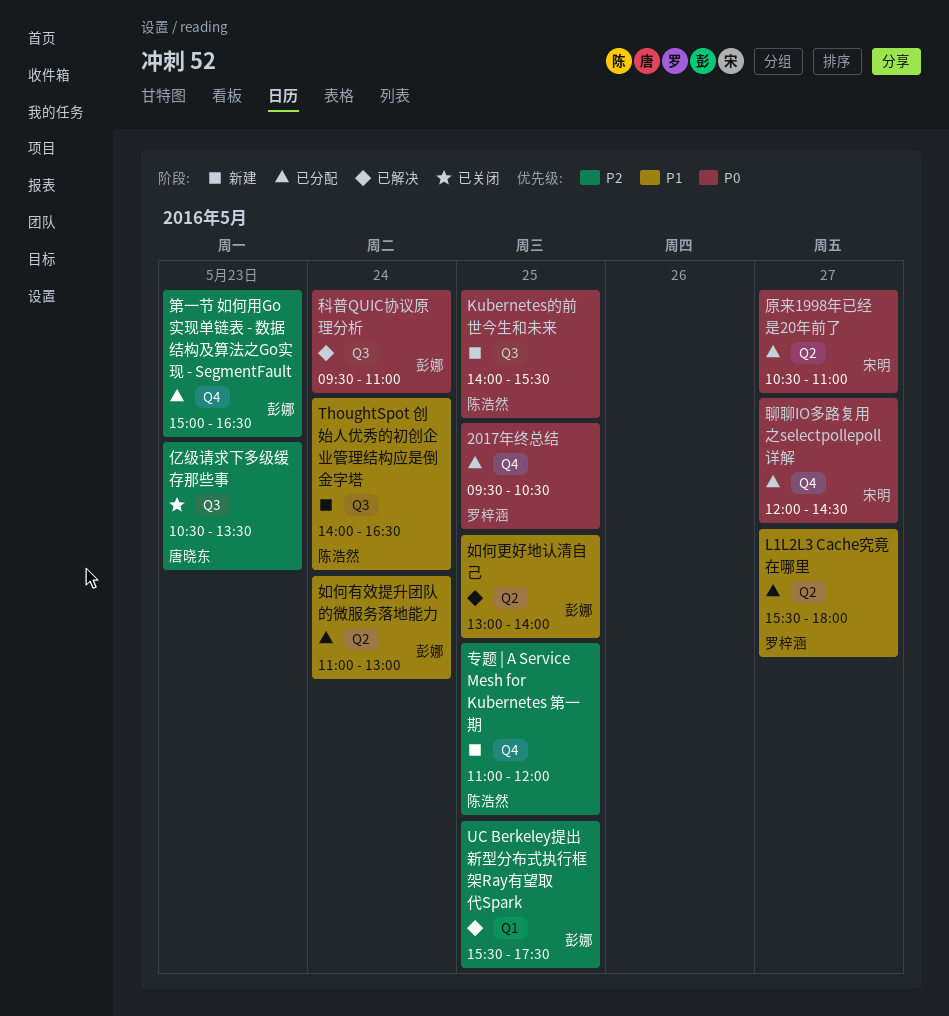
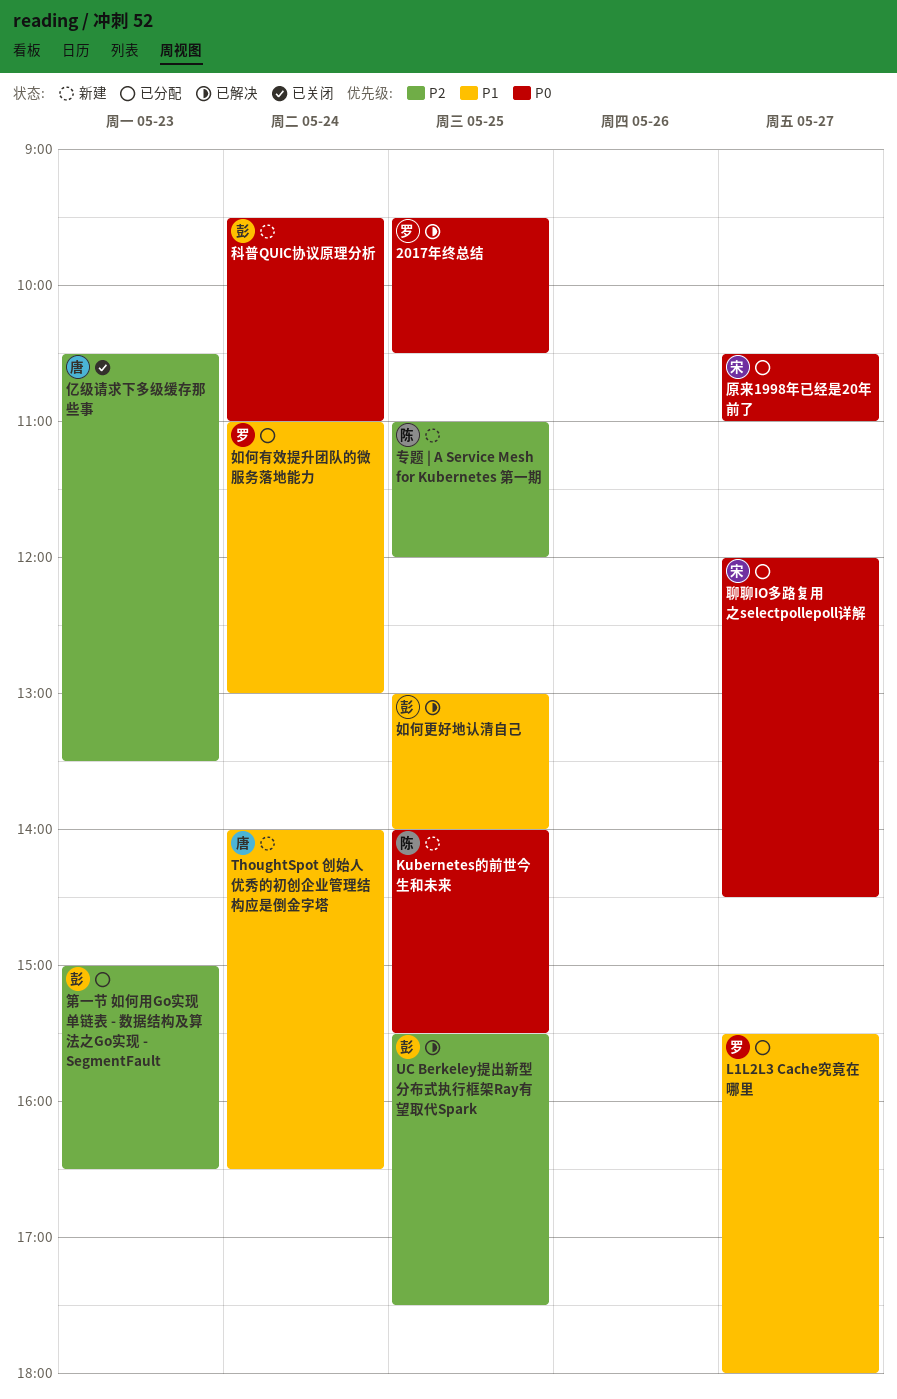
2017年终总结, status: 已分配 -> 已解决
ThoughtSpot 创始人优秀的初创企业管理结构应是倒金字塔, owner: 陈浩然 -> 唐晓东
如何有效提升团队的微服务落地能力, owner: 彭娜 -> 罗梓涵
科普QUIC协议原理分析, status: 已解决 -> 新建

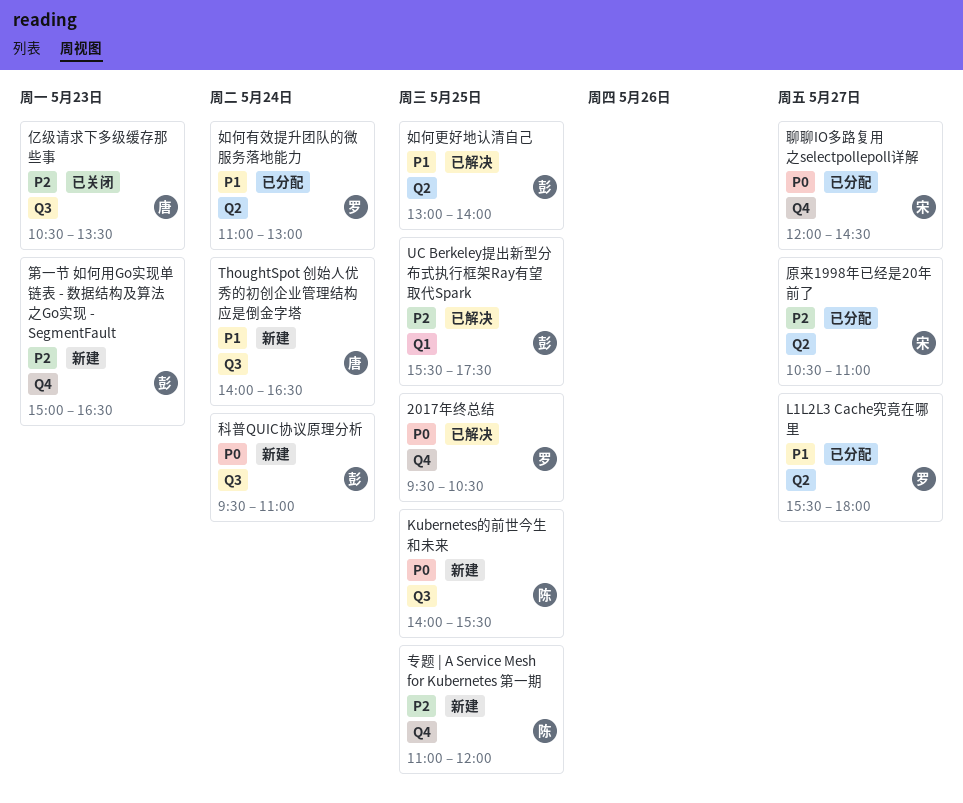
原来1998年已经是20年前了, priority: P0 -> P2
第一节 如何用Go实现单链表 - 数据结构及算法之Go实现 - SegmentFault, status: 已分配 -> 新建

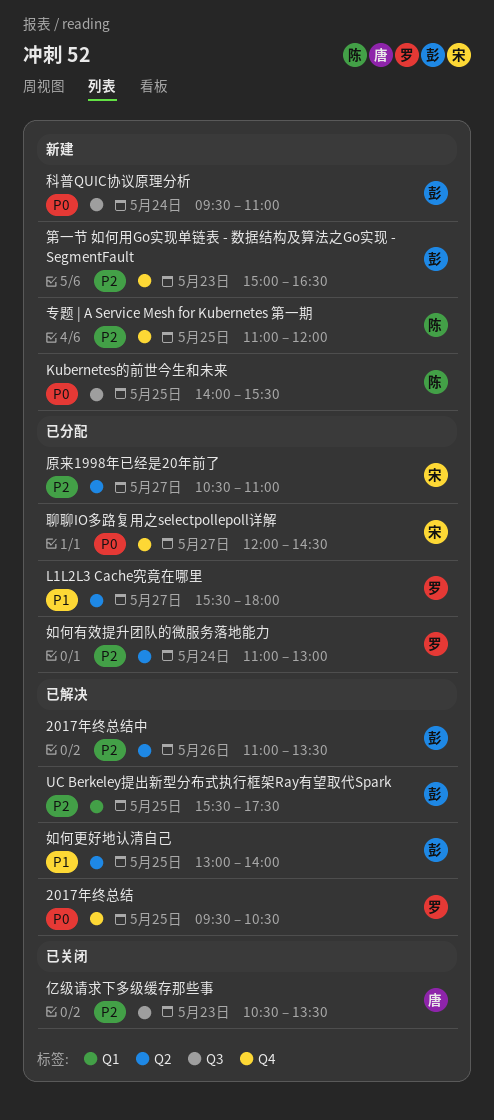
2017年终总结中: none -> present
ThoughtSpot 创始人优秀的初创企业管理结构应是倒金字塔: present -> none
如何有效提升团队的微服务落地能力, priority: P1 -> P2

